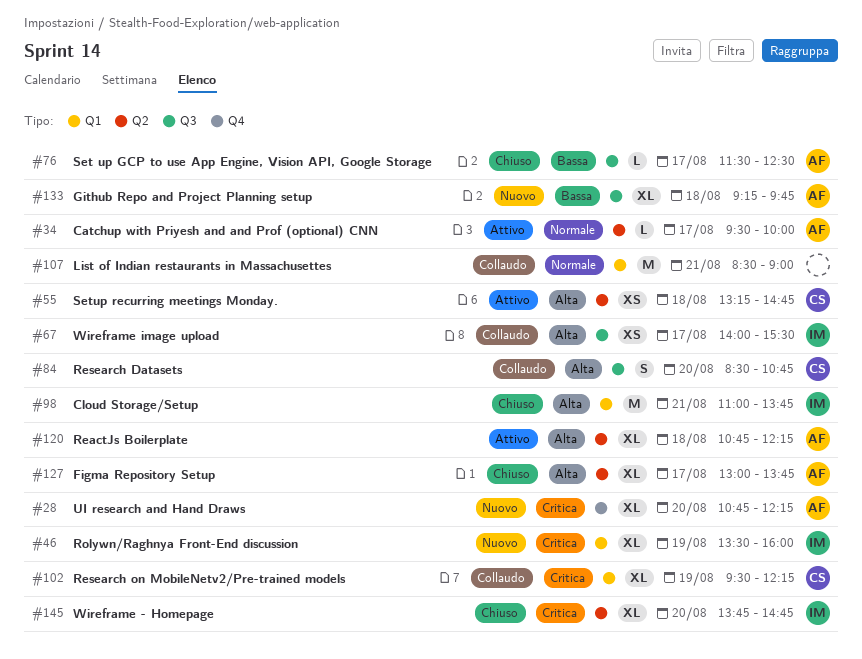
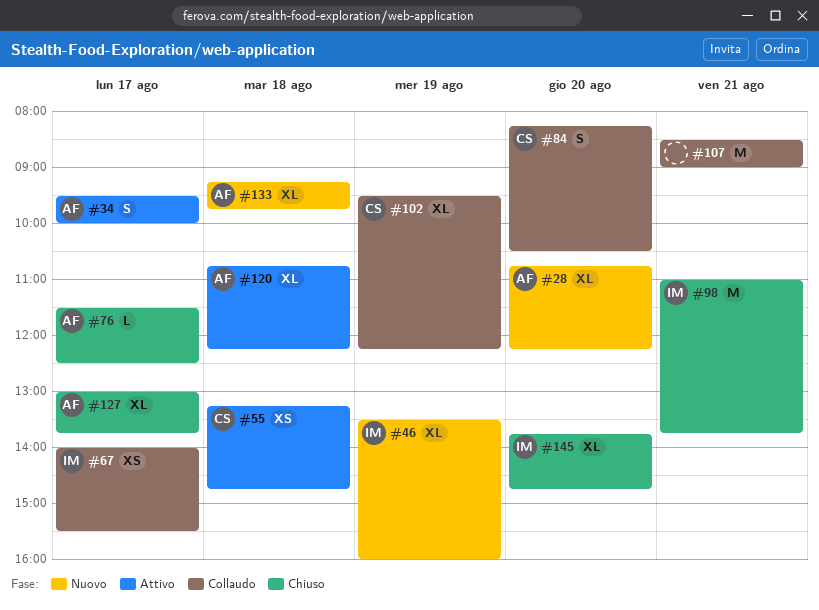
#34, estimate: L -> S
#84, begins: 08:30 -> 08:15
#84, ends: 10:45 -> 10:30

